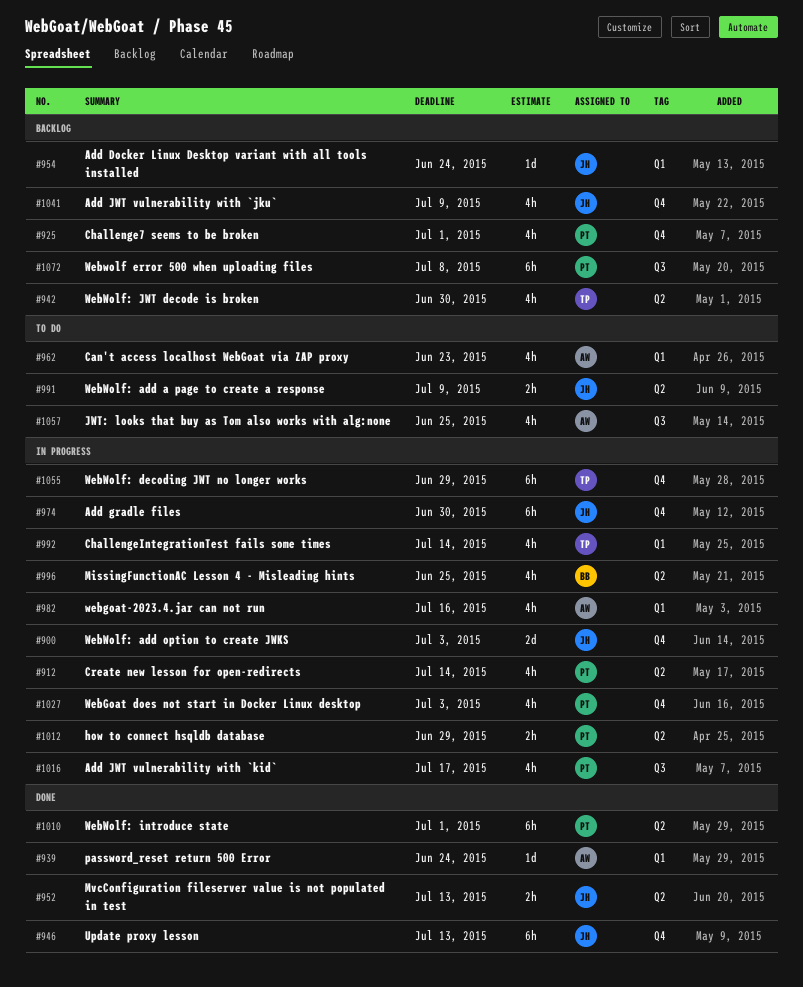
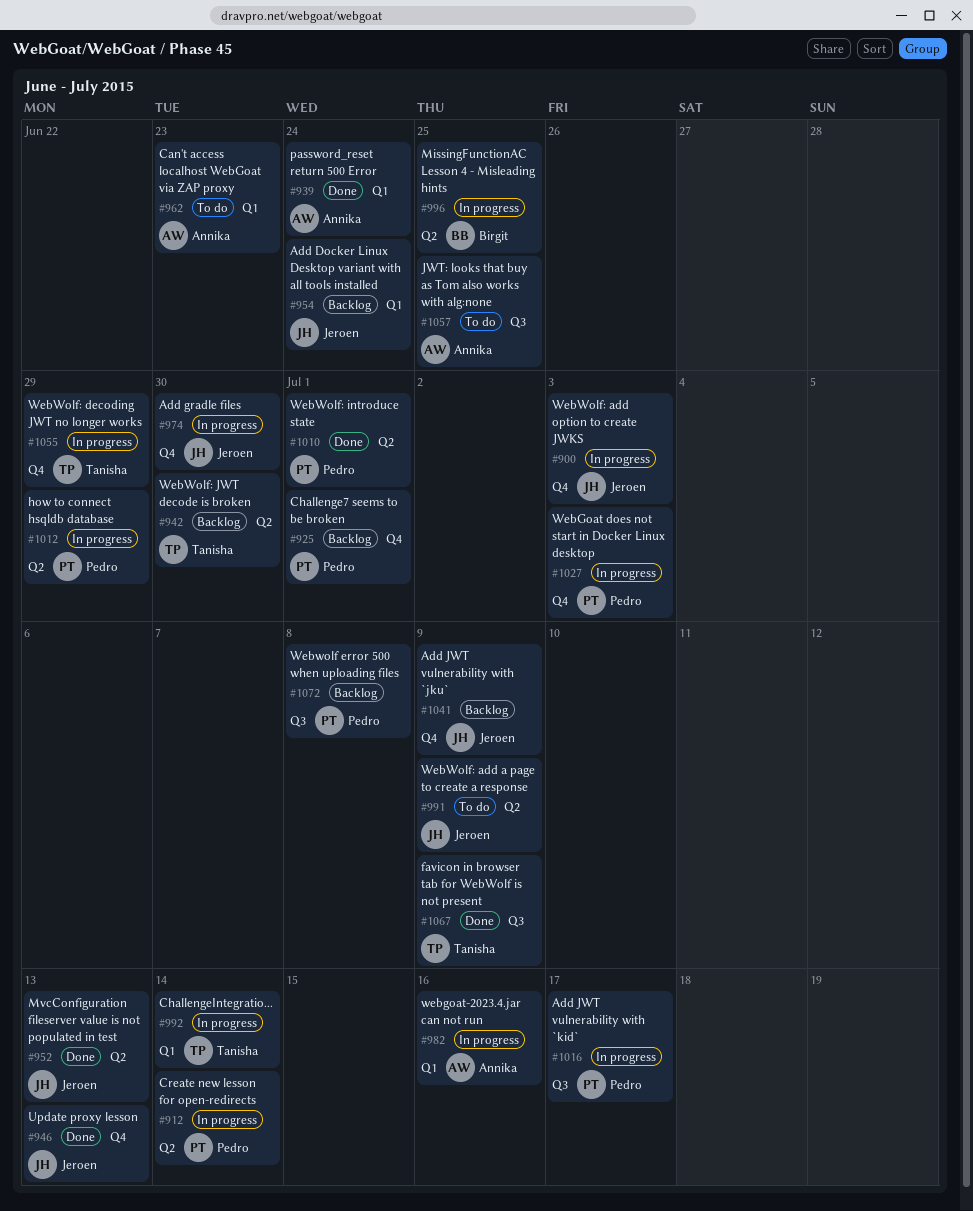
#1067: none -> present

